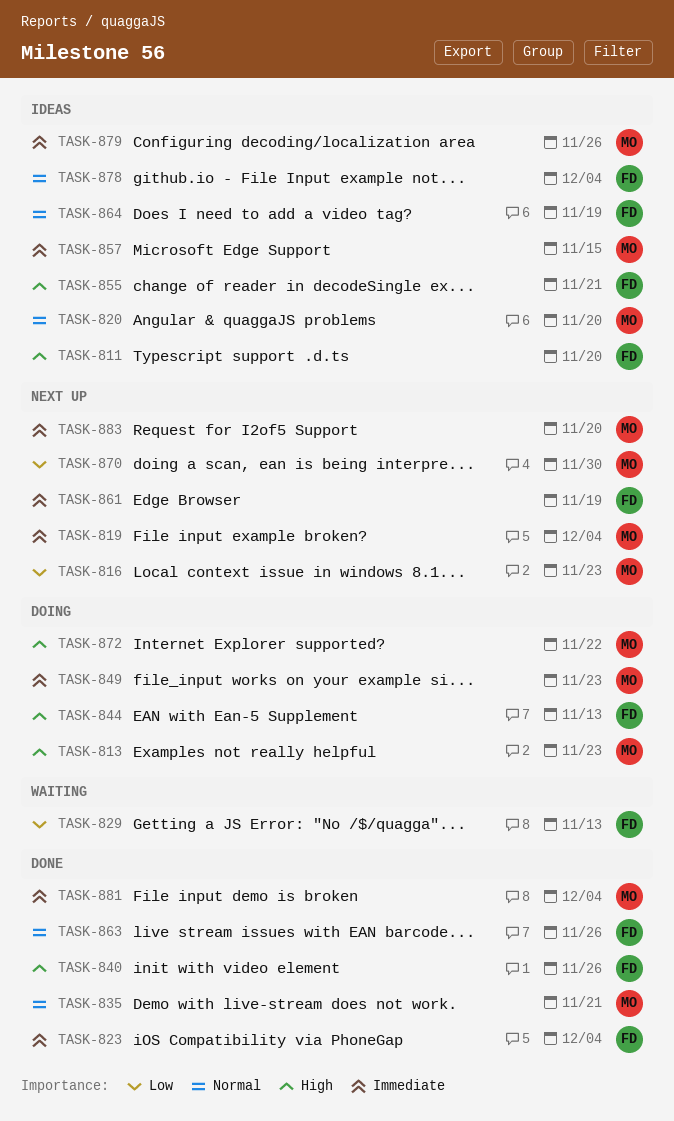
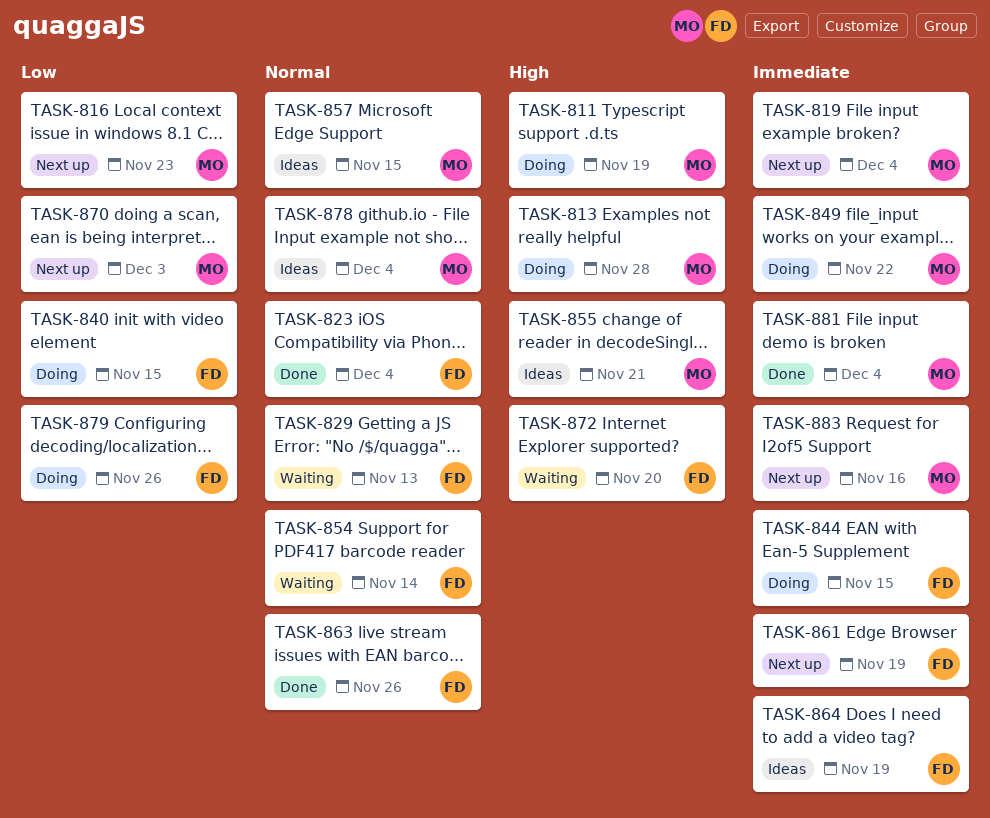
TASK-811, status: Ideas -> Doing
TASK-811, owner: FD -> MO
TASK-811, due: Nov 20 -> Nov 19
TASK-813, due: Nov 23 -> Nov 28
TASK-820: present -> none
TASK-823, priority: Immediate -> Normal
TASK-829, priority: Low -> Normal
TASK-835: present -> none
TASK-840, status: Done -> Doing
TASK-840, priority: High -> Low
TASK-840, due: Nov 26 -> Nov 15
TASK-844, priority: High -> Immediate
TASK-844, due: Nov 13 -> Nov 15
TASK-849, due: Nov 23 -> Nov 22
TASK-854: none -> present
TASK-855, owner: FD -> MO
TASK-857, priority: Immediate -> Normal
TASK-864, priority: Normal -> Immediate
TASK-870, due: Nov 30 -> Dec 3
TASK-872, status: Doing -> Waiting
TASK-872, owner: MO -> FD
TASK-872, due: Nov 22 -> Nov 20
TASK-878, owner: FD -> MO
TASK-879, status: Ideas -> Doing
TASK-879, owner: MO -> FD
TASK-879, priority: Immediate -> Low
TASK-883, due: Nov 20 -> Nov 16

